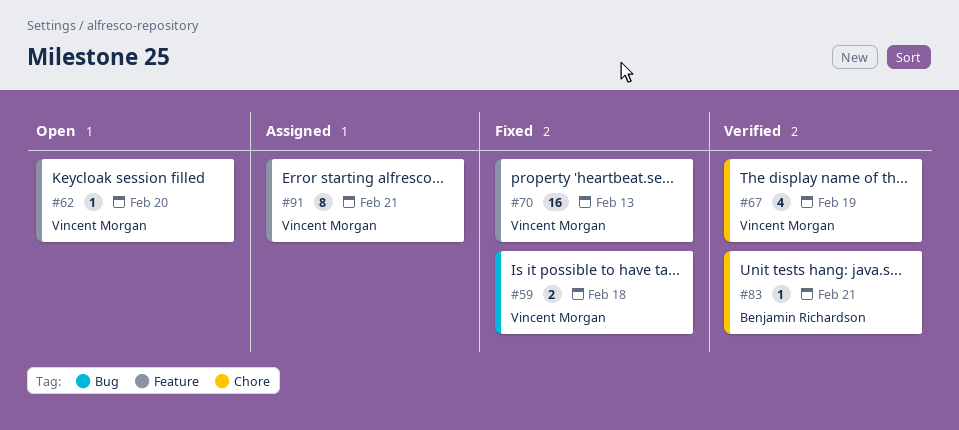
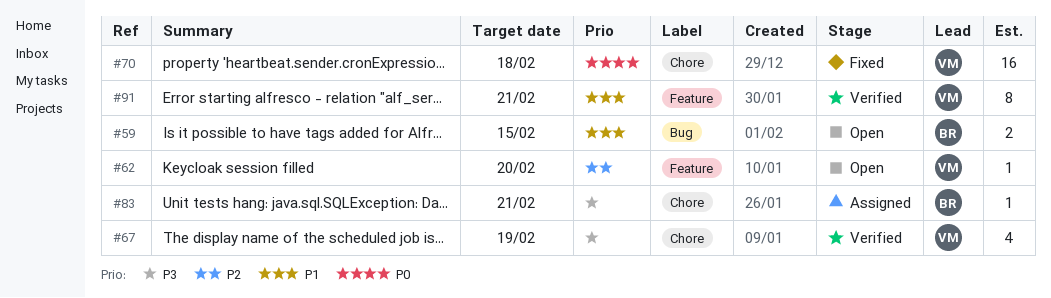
#59, status: Fixed -> Open
#59, owner: Vincent Morgan -> Benjamin Richardson
#59, due: Feb 18 -> Feb 15
#70, label: Feature -> Chore
#70, due: Feb 13 -> Feb 18
#83, status: Verified -> Assigned
#91, status: Assigned -> Verified

